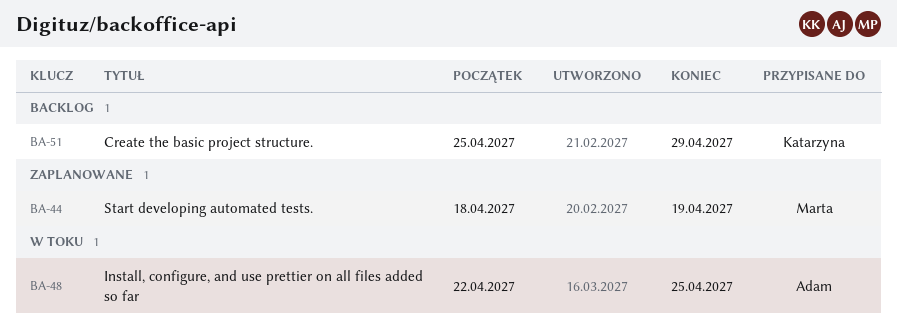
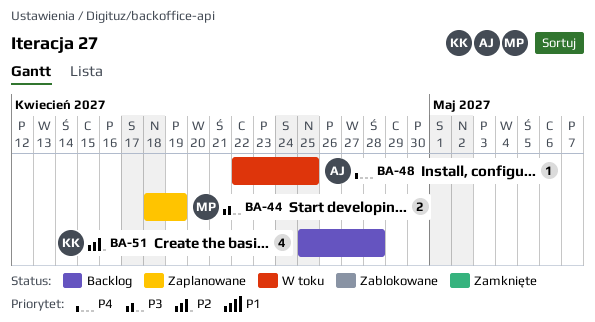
BA-51, due: Apr 29 -> Apr 28

